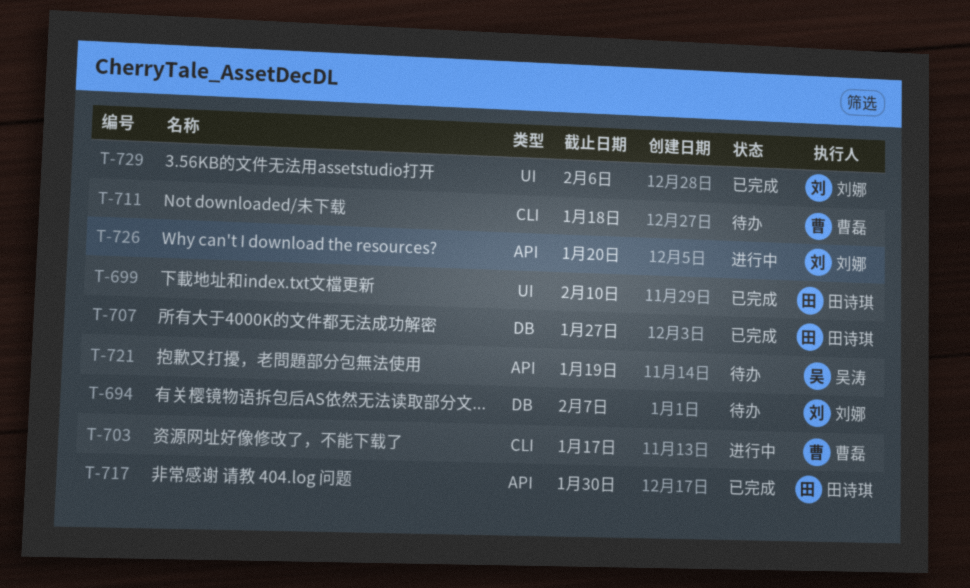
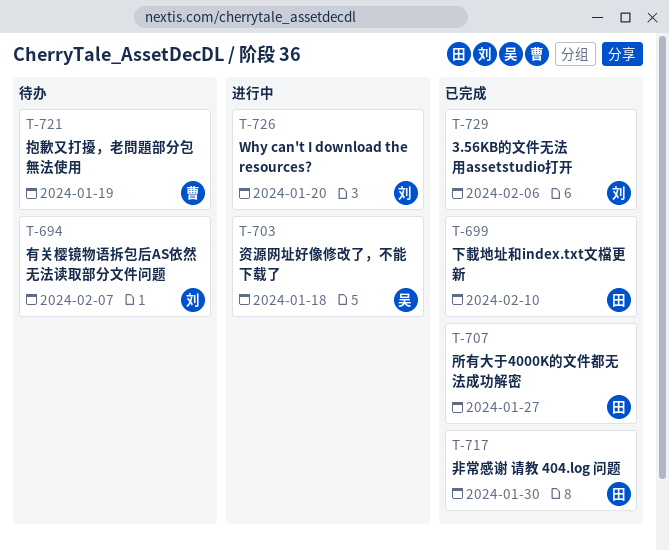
T-703, owner: 曹磊 -> 吴涛
T-703, due: Jan 17 -> Jan 18
T-711: present -> none
T-721, owner: 吴涛 -> 曹磊

